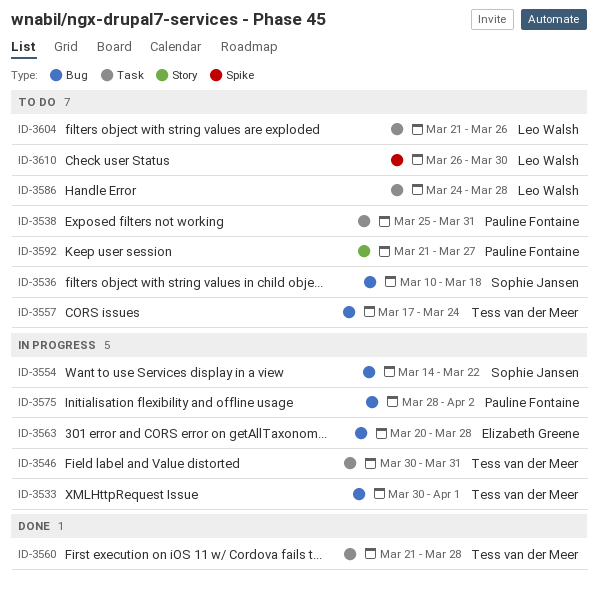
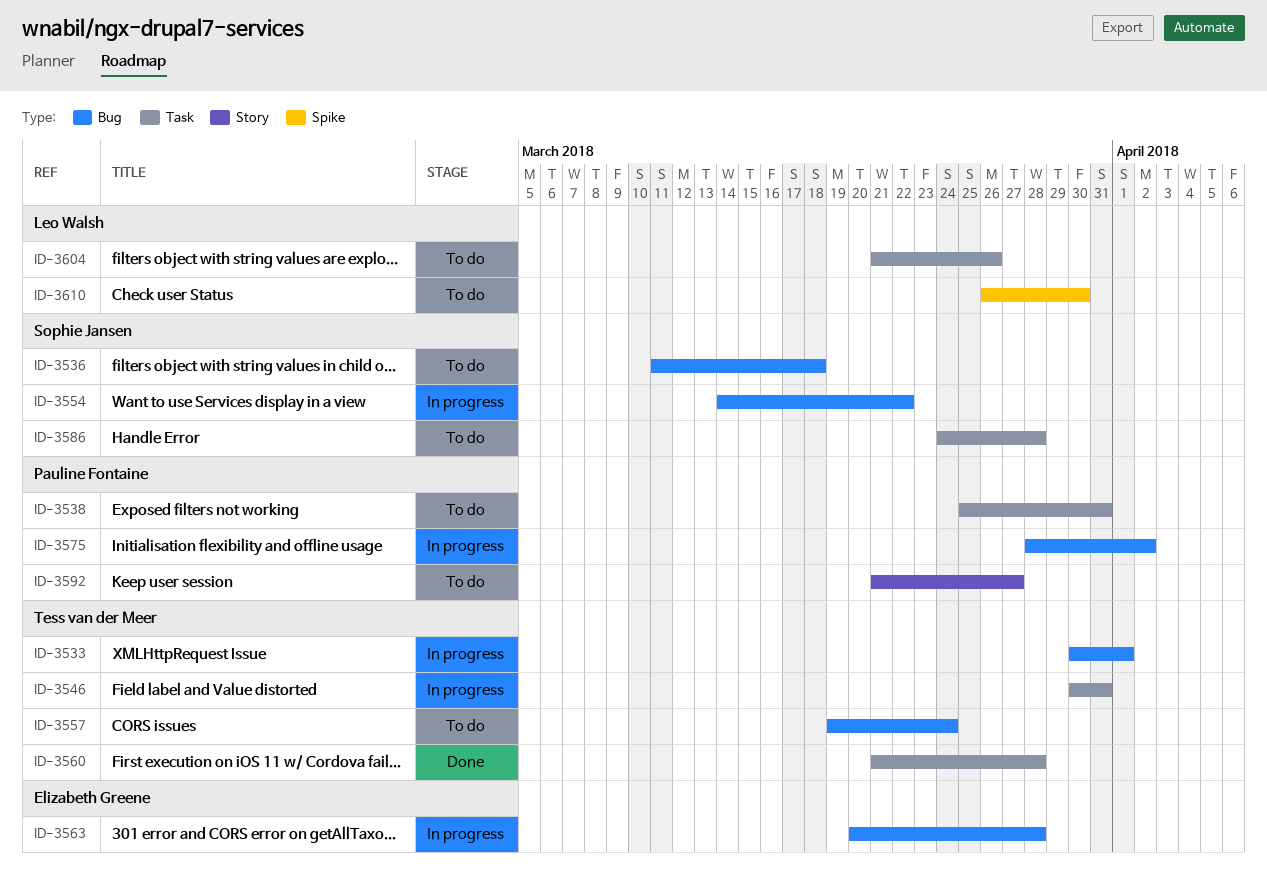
ID-3536, start: Mar 10 -> Mar 11
ID-3557, start: Mar 17 -> Mar 19
ID-3586, owner: Leo Walsh -> Sophie Jansen

